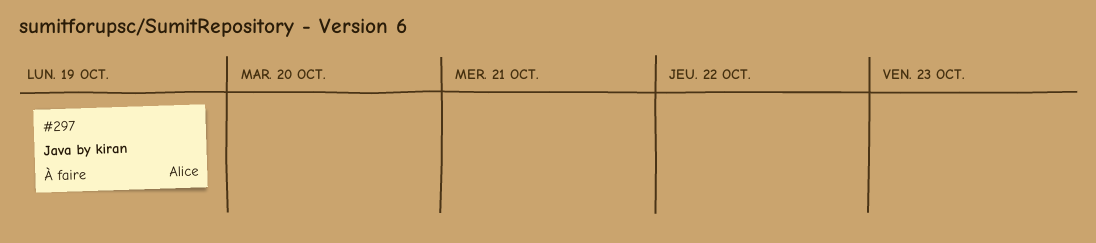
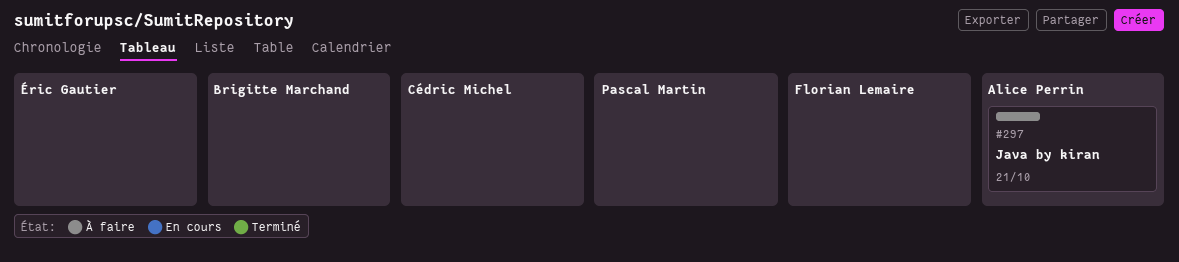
#297, due: Oct 19 -> Oct 21

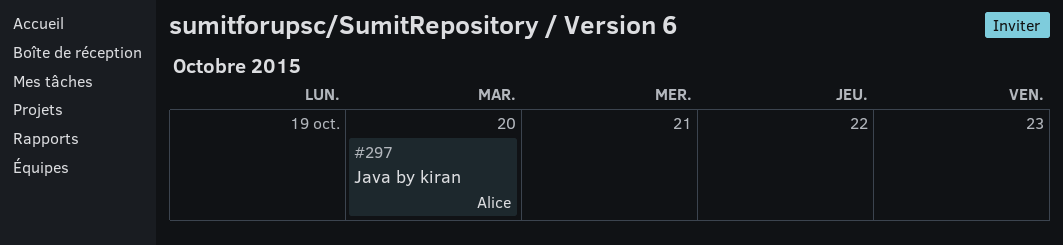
#297, due: Oct 21 -> Oct 20

